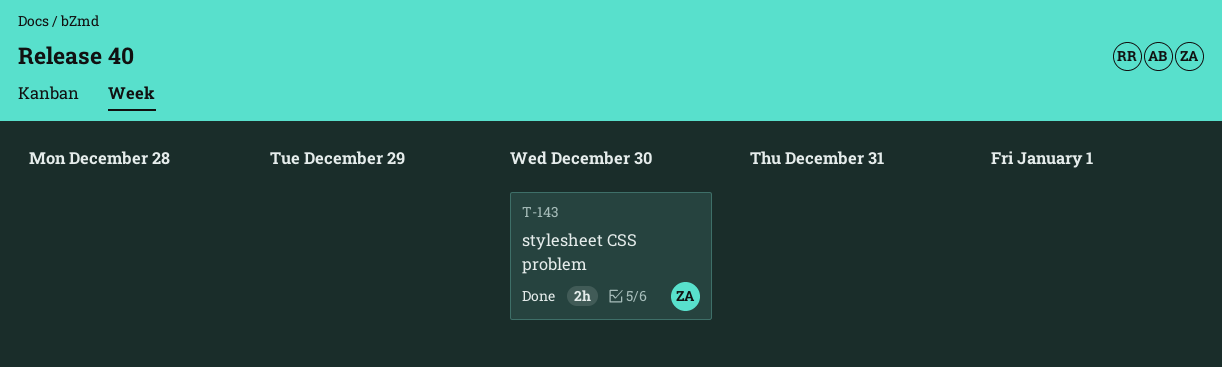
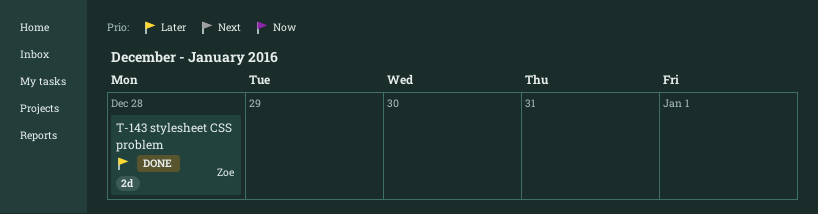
T-143, estimate: 2h -> 2d
T-143, due: Dec 30 -> Dec 28

